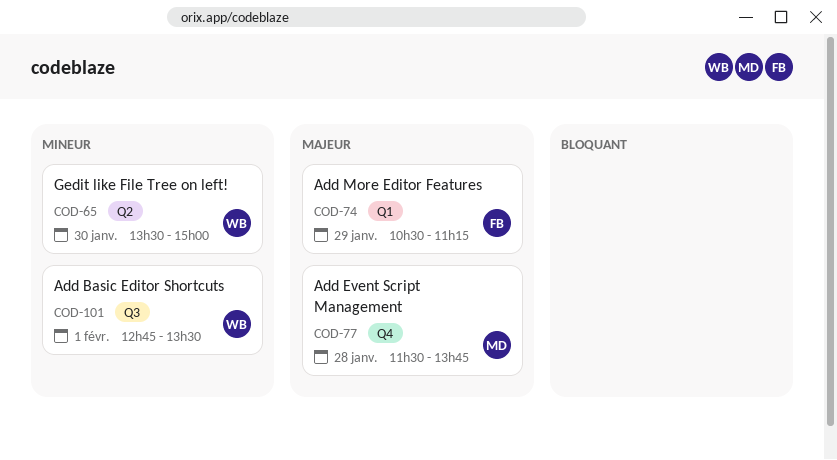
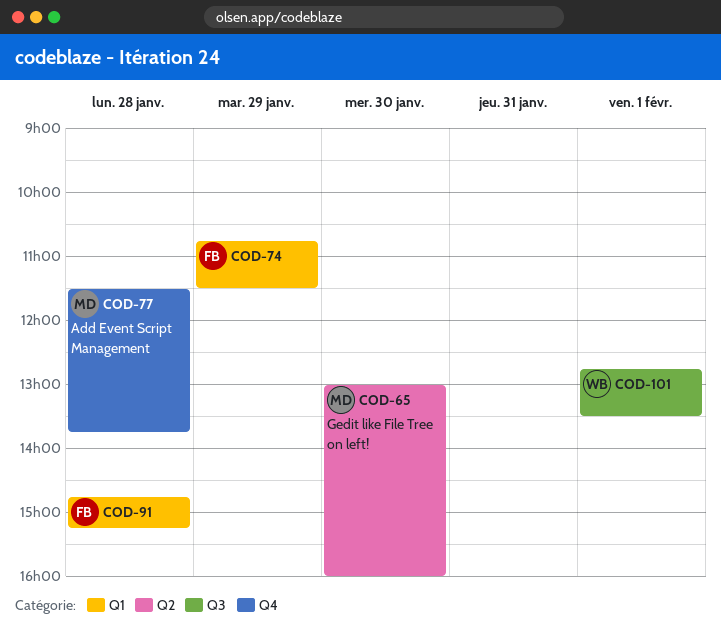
COD-65, owner: WB -> MD
COD-65, begins: 13:30 -> 13:00
COD-65, ends: 15:00 -> 16:00
COD-74, begins: 10:30 -> 10:45
COD-74, ends: 11:15 -> 11:30
COD-91: none -> present

